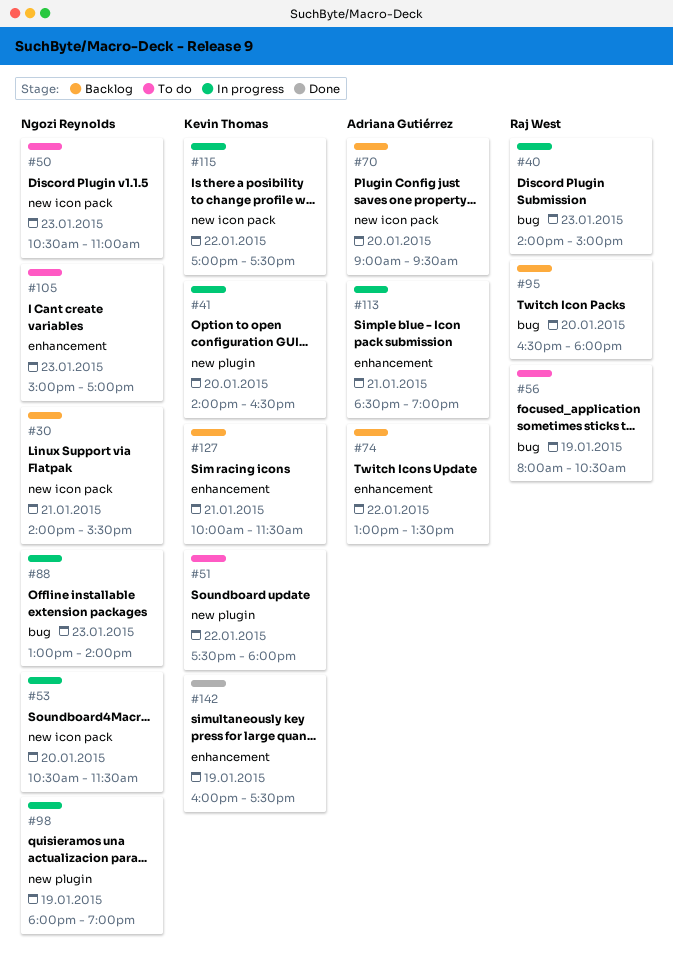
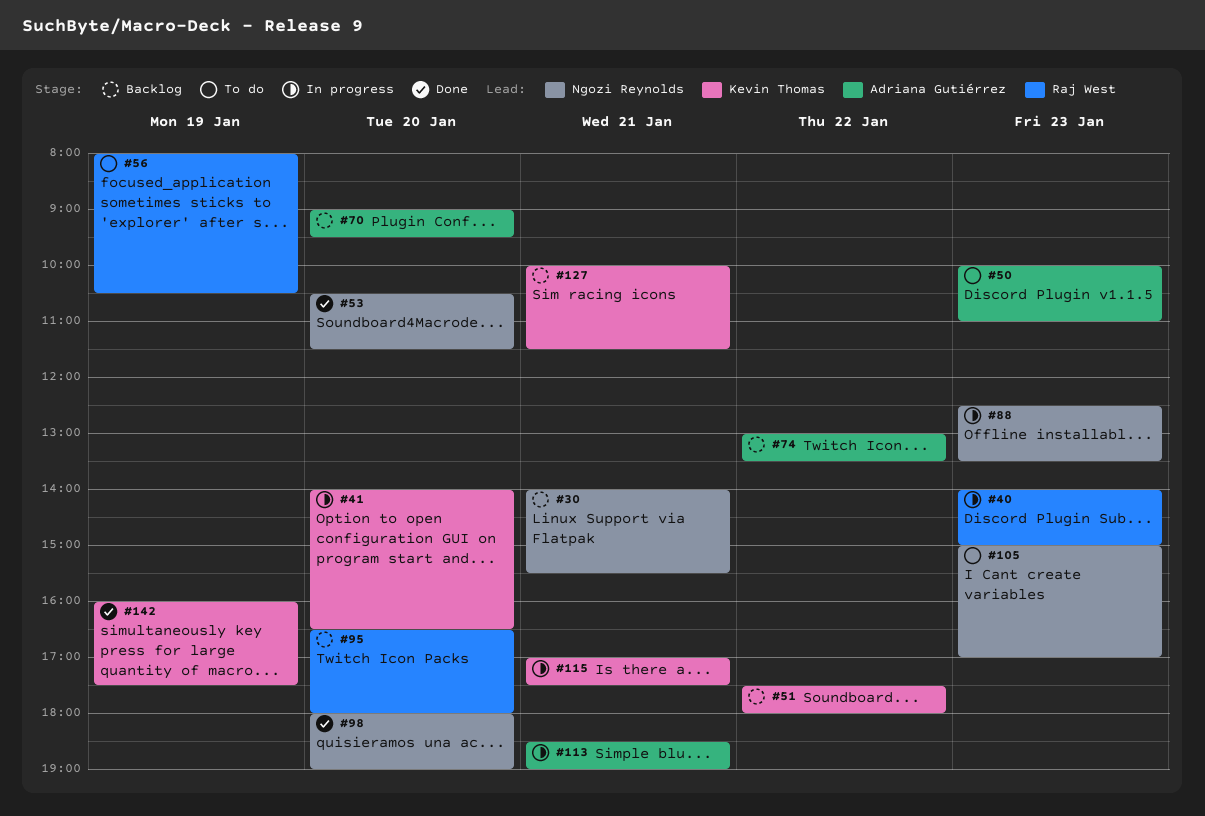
#50, owner: Ngozi Reynolds -> Adriana Gutiérrez
#50, begins: 10:30 -> 10:00
#51, status: To do -> Backlog
#53, status: In progress -> Done
#88, begins: 13:00 -> 12:30
#88, ends: 14:00 -> 13:30
#98, status: In progress -> Done
#98, day: Jan 19 -> Jan 20
#115, day: Jan 22 -> Jan 21

